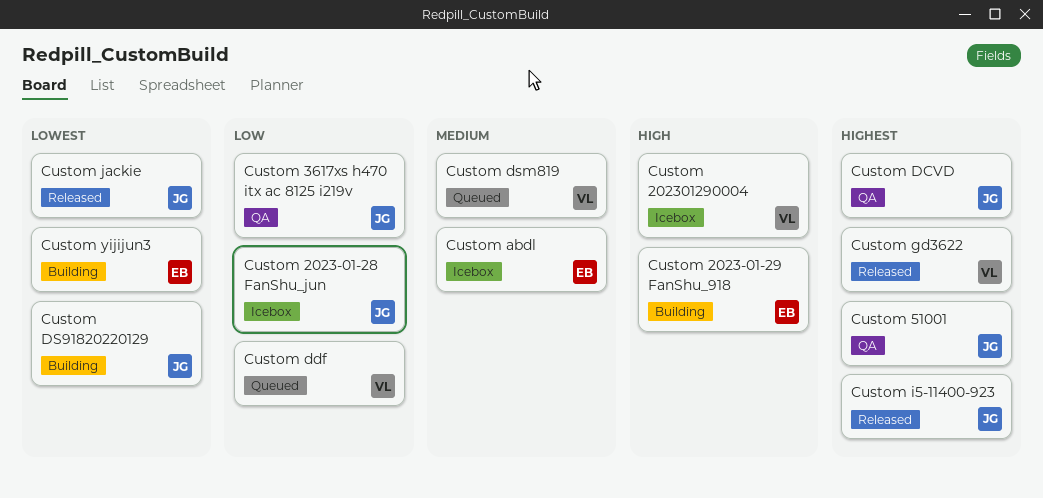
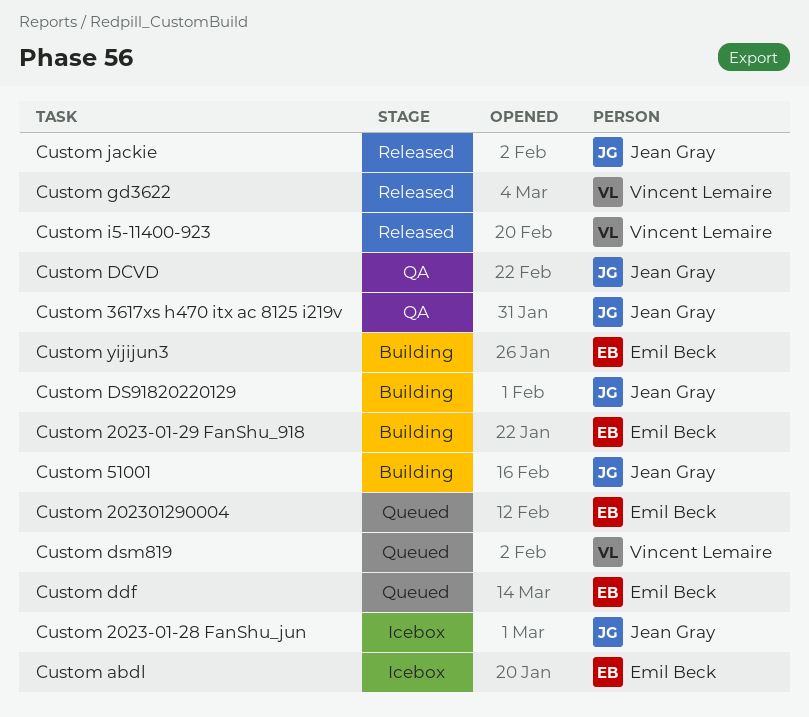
Custom 202301290004, status: Icebox -> Queued
Custom 202301290004, owner: Vincent Lemaire -> Emil Beck
Custom 51001, status: QA -> Building
Custom ddf, owner: Vincent Lemaire -> Emil Beck
Custom i5-11400-923, owner: Jean Gray -> Vincent Lemaire

